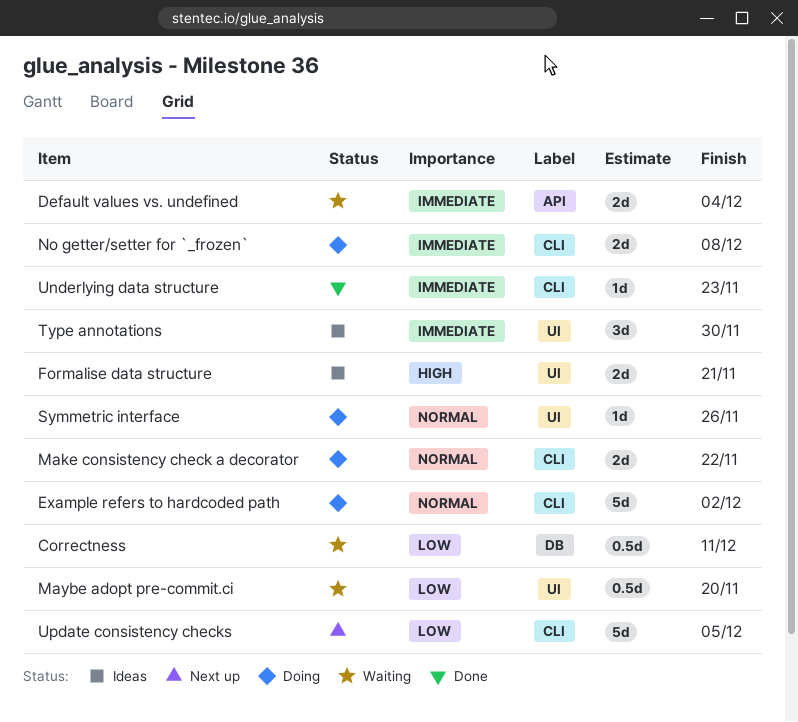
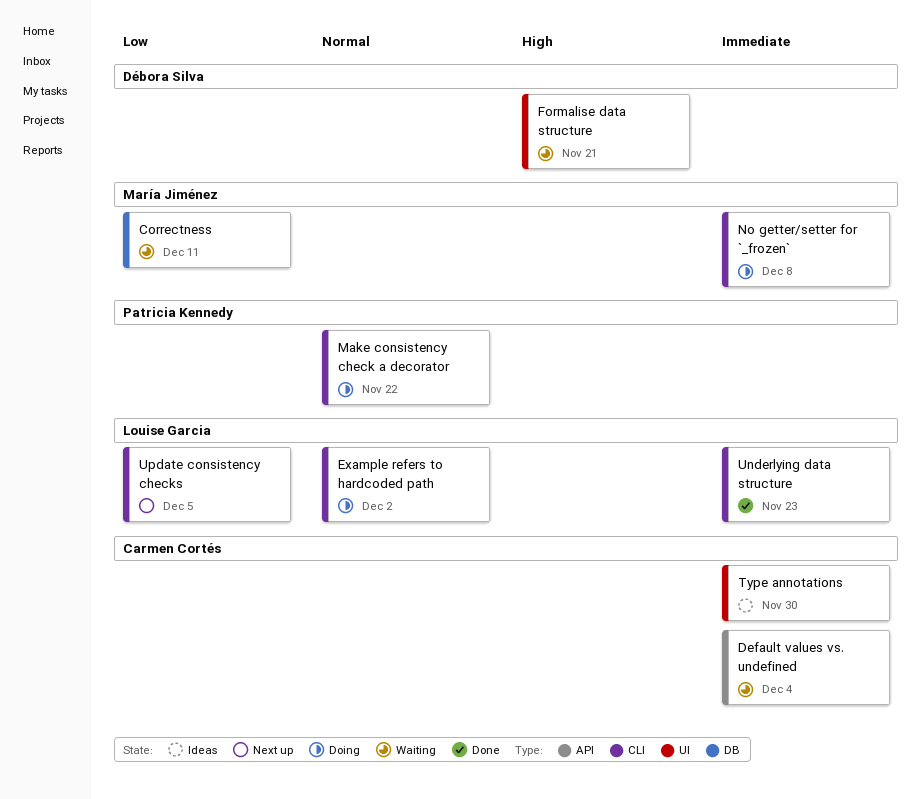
Formalise data structure, status: Ideas -> Waiting
Maybe adopt pre-commit.ci: present -> none
Symmetric interface: present -> none

